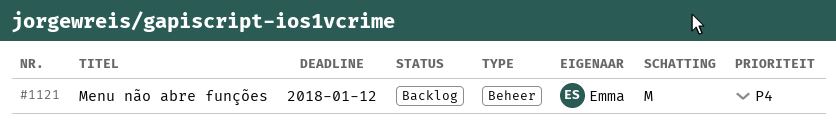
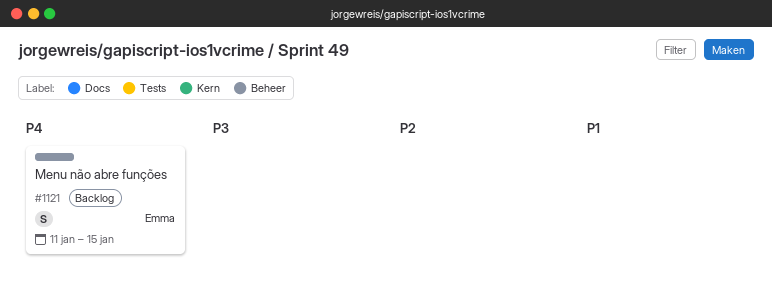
#1121, estimate: M -> S
#1121, due: Jan 12 -> Jan 15

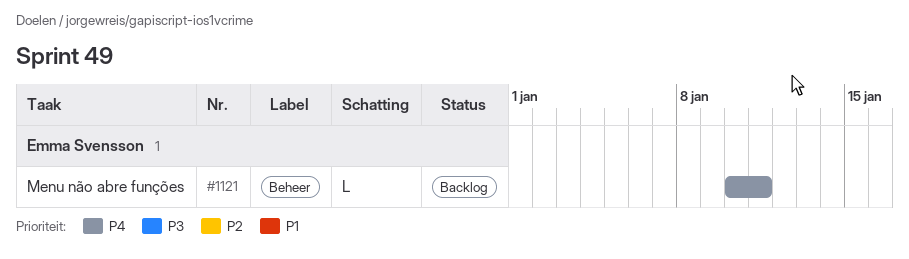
#1121, estimate: S -> L
#1121, start: Jan 11 -> Jan 10
#1121, due: Jan 15 -> Jan 11

